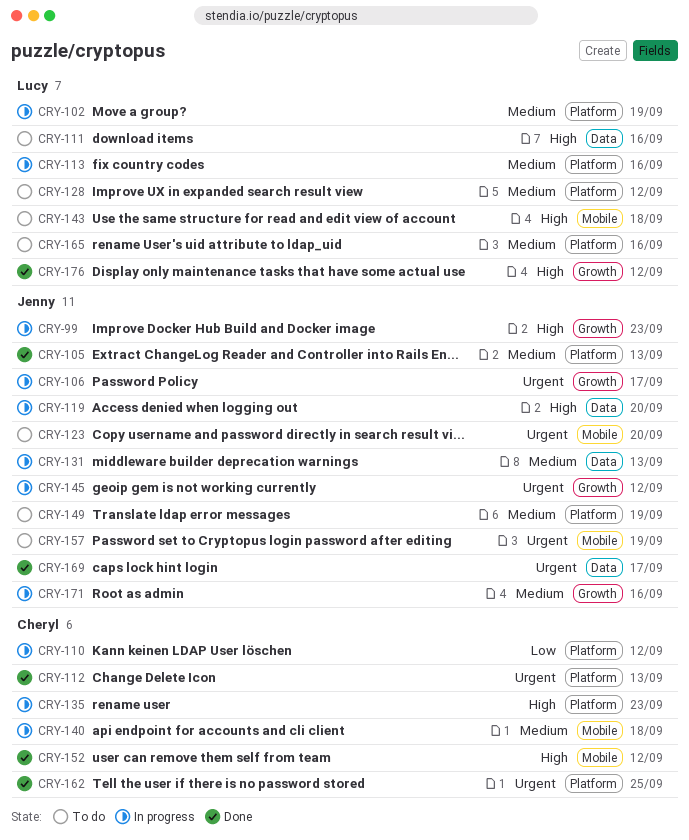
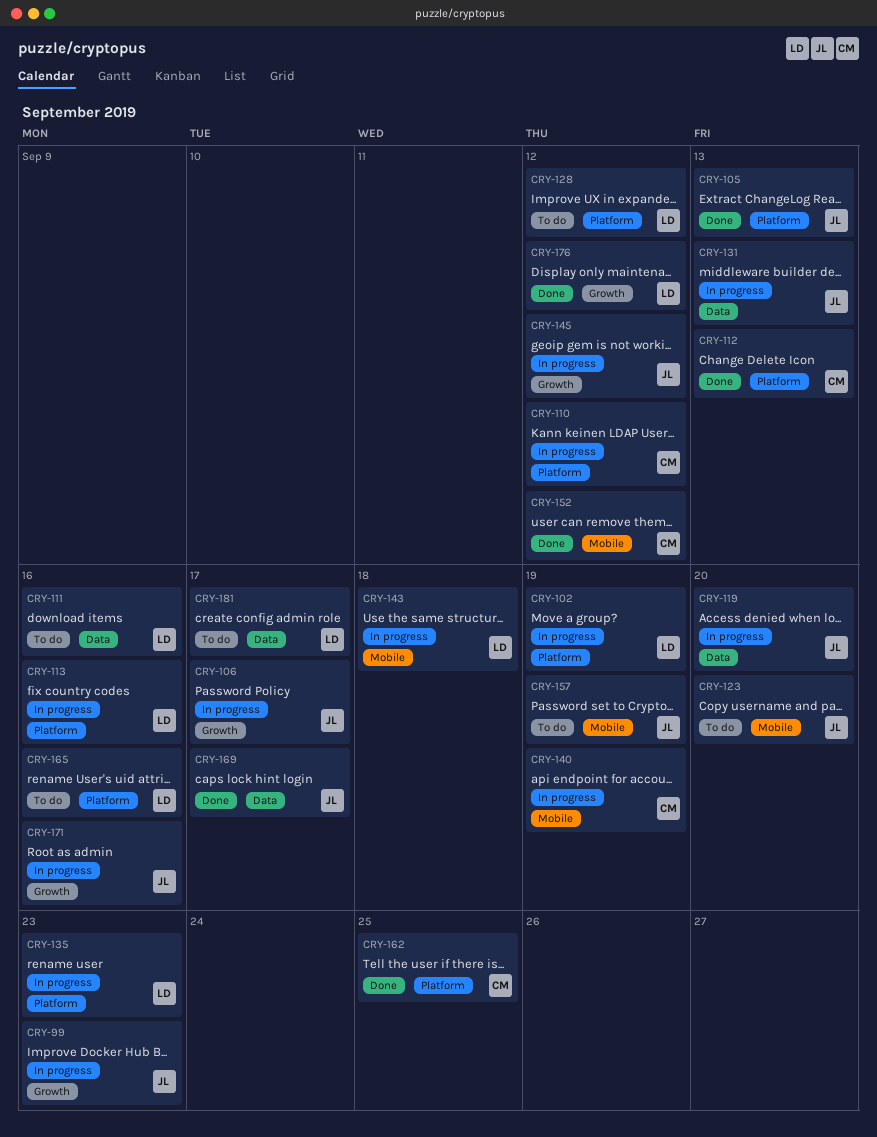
CRY-135, owner: Cheryl -> Lucy
CRY-140, due: Sep 18 -> Sep 19
CRY-143, status: To do -> In progress
CRY-149: present -> none
CRY-181: none -> present

